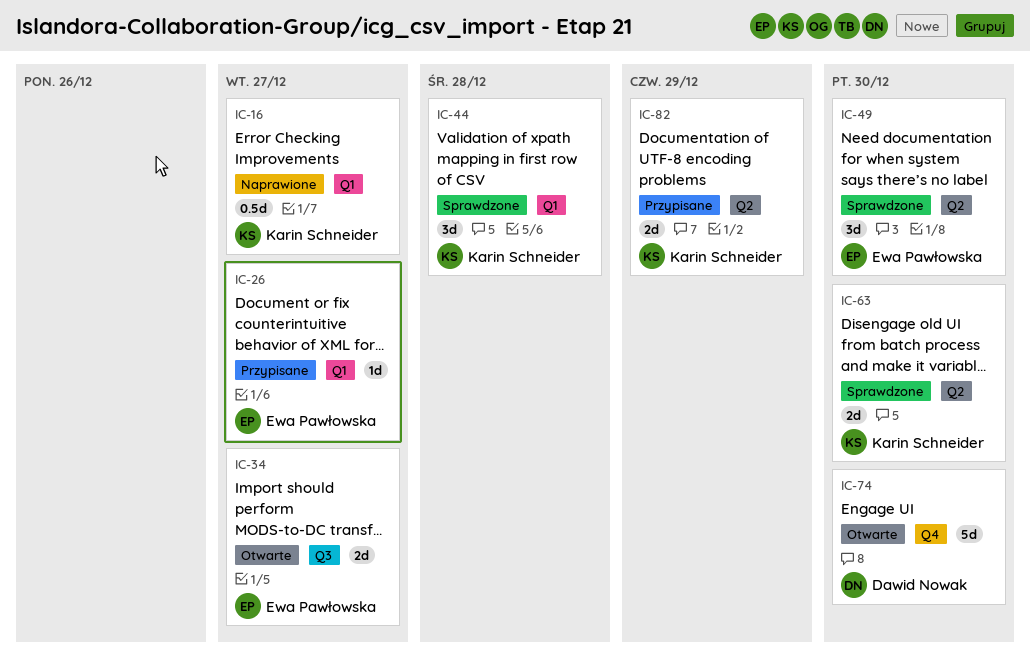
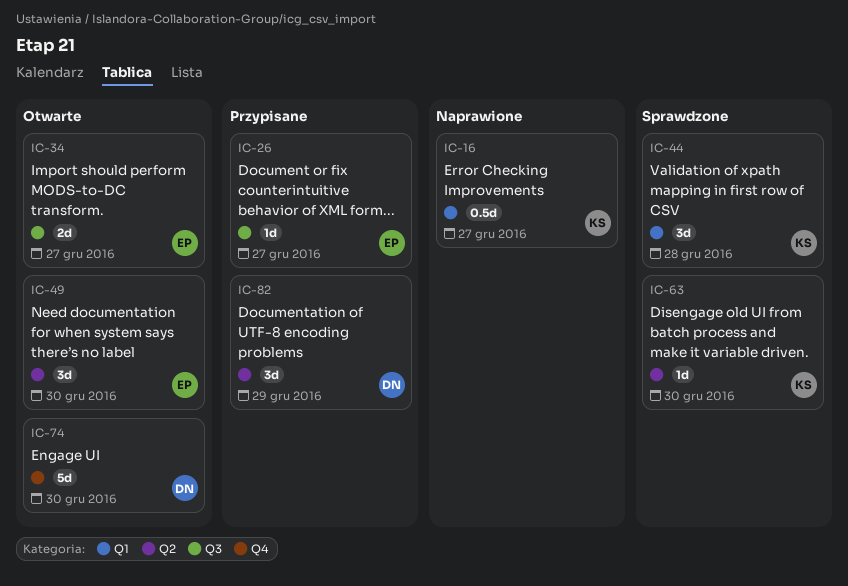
IC-26, label: Q1 -> Q3
IC-49, status: Sprawdzone -> Otwarte
IC-63, estimate: 2d -> 1d
IC-82, owner: Karin Schneider -> Dawid Nowak
IC-82, estimate: 2d -> 3d

